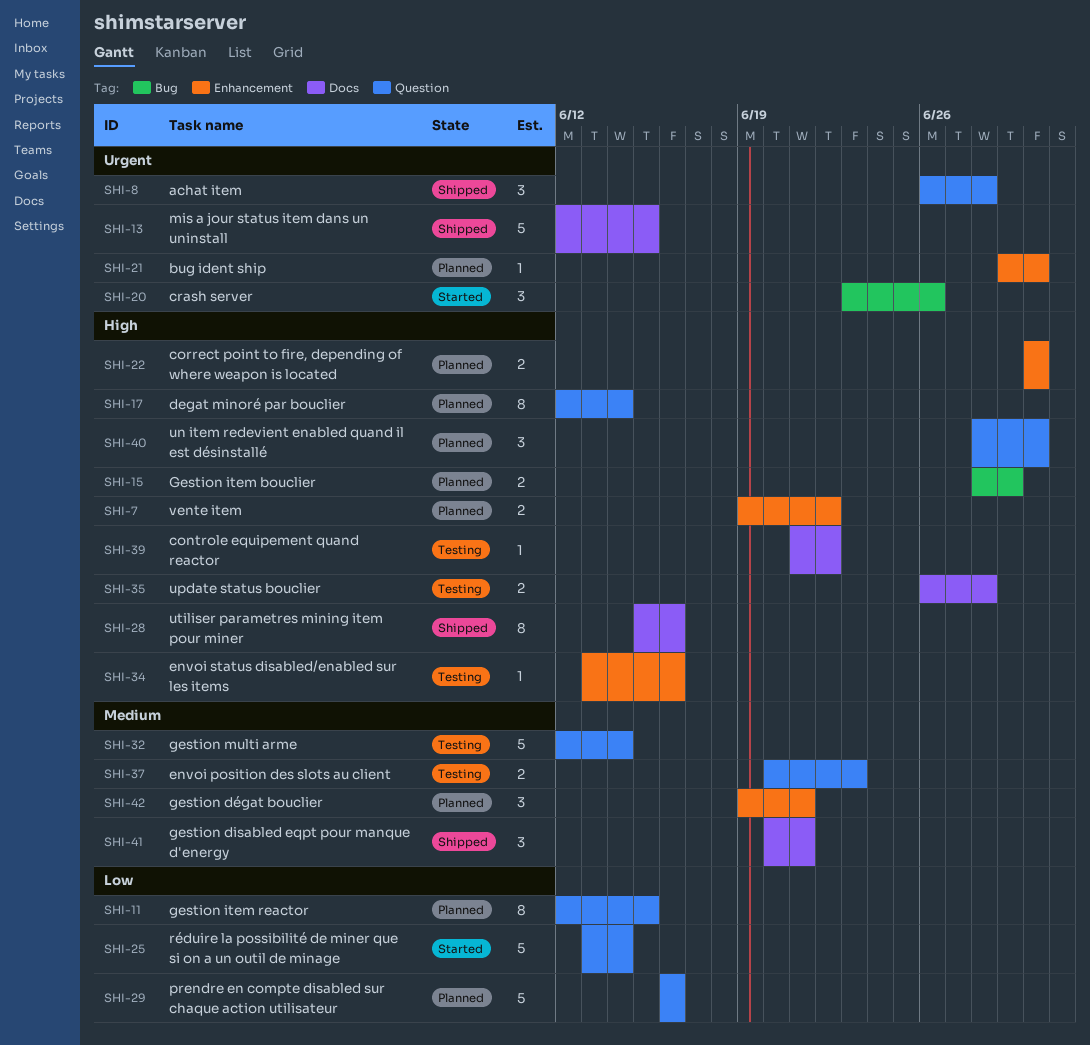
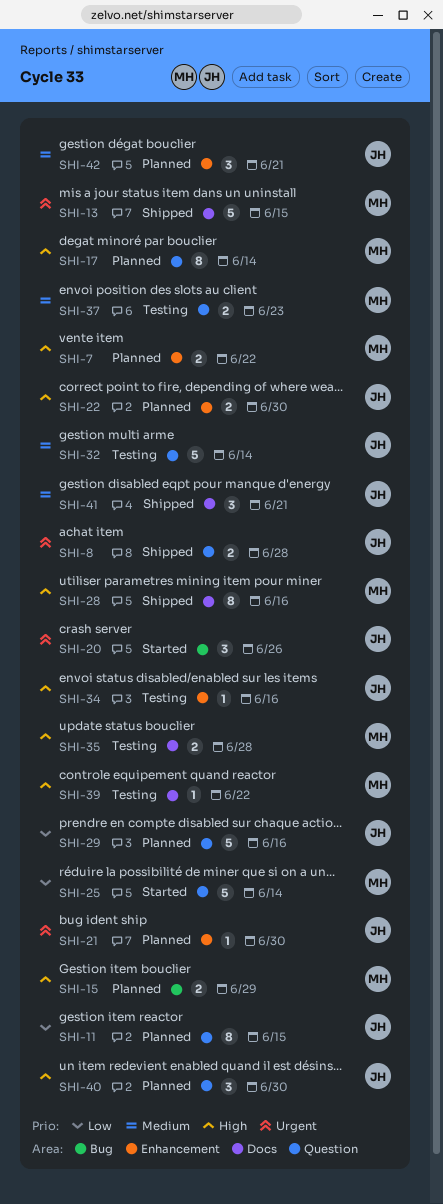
SHI-8, estimate: 3 -> 2

